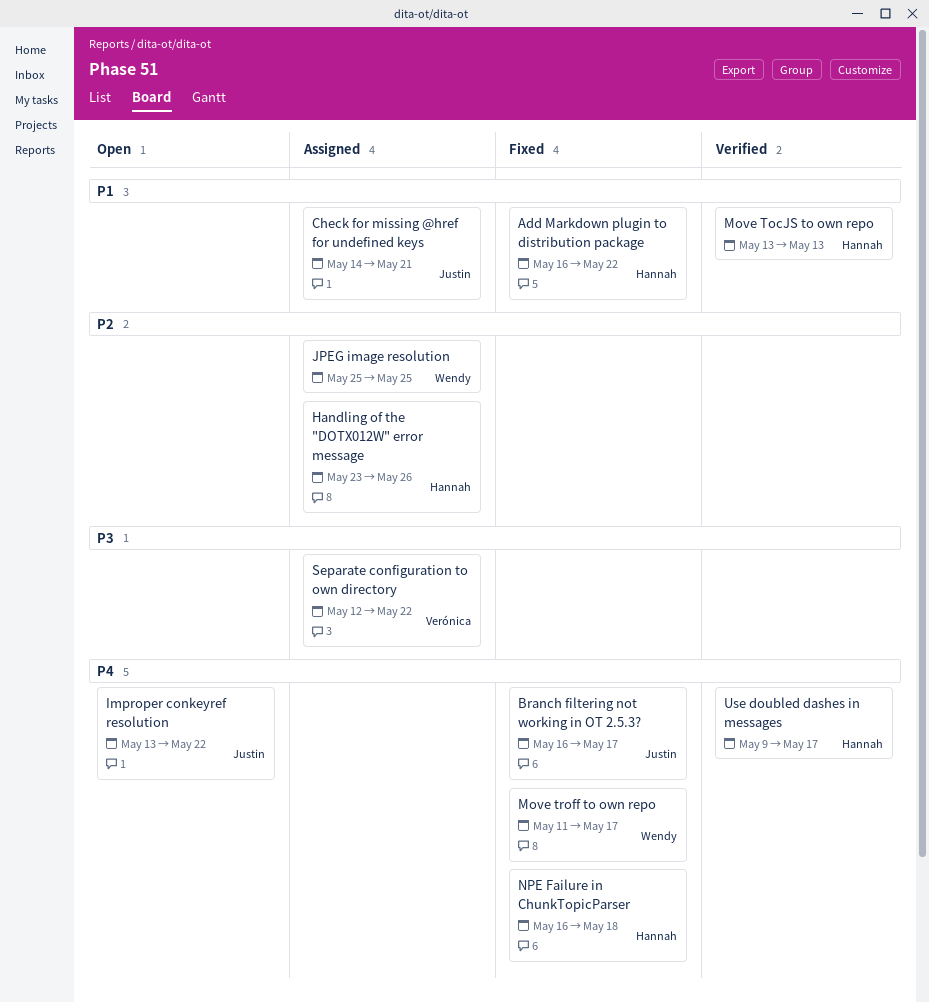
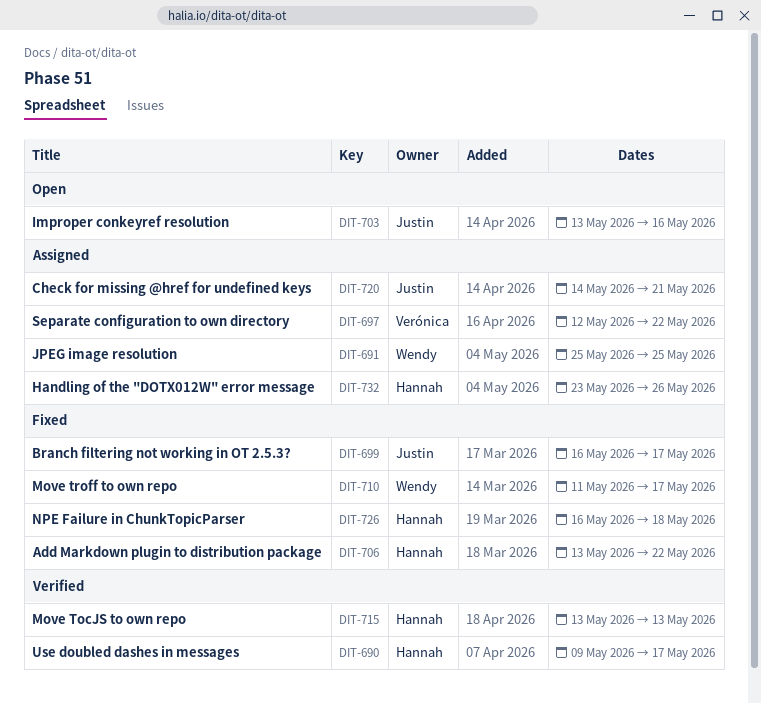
Add Markdown plugin to distribution package, start: May 16 -> May 13
Improper conkeyref resolution, due: May 22 -> May 16

